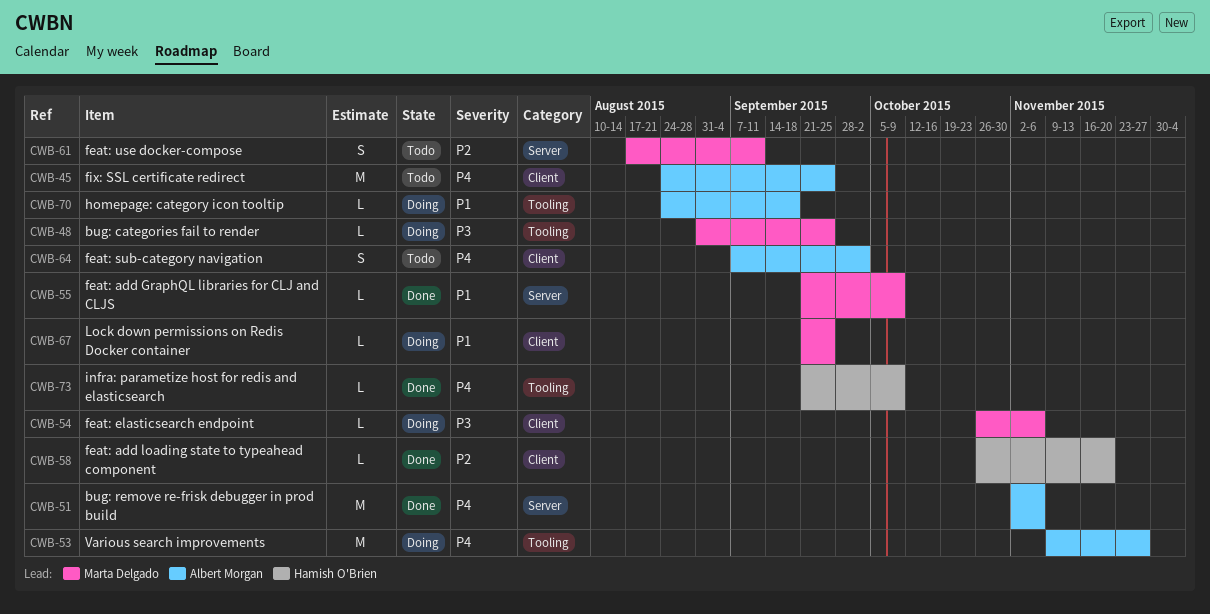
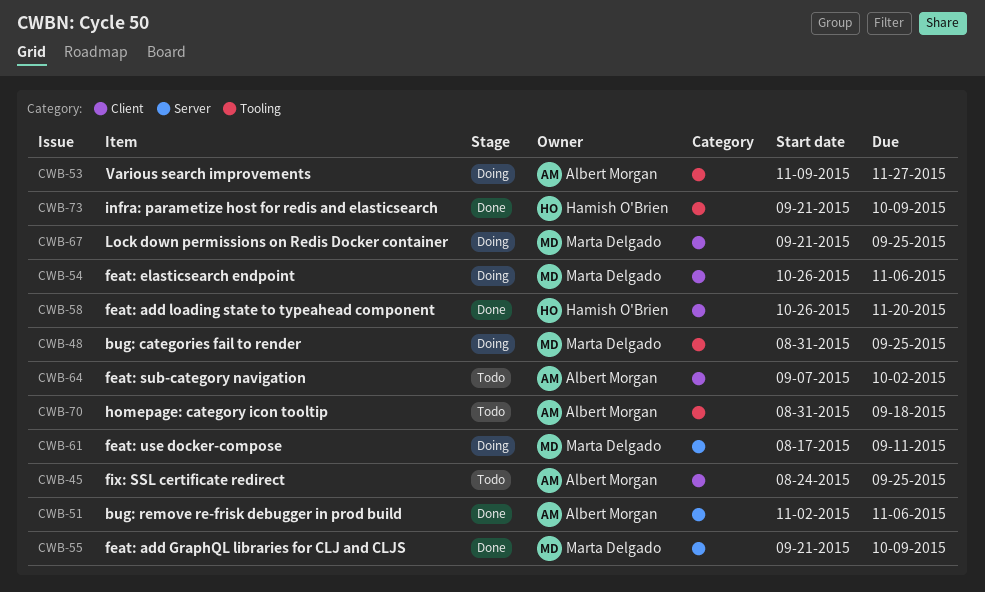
CWB-61, status: Todo -> Doing
CWB-70, status: Doing -> Todo
CWB-70, start: Aug 24 -> Aug 31

